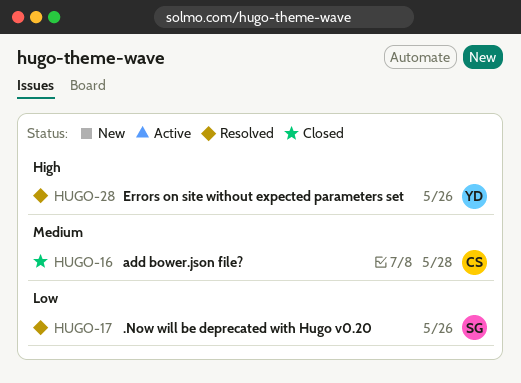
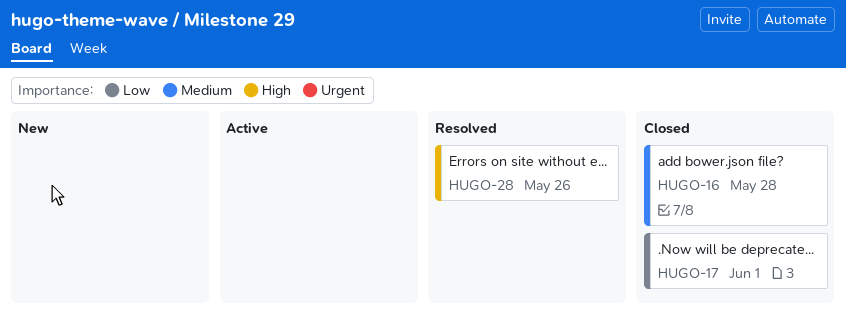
HUGO-17, status: Resolved -> Closed
HUGO-17, due: May 26 -> Jun 1

